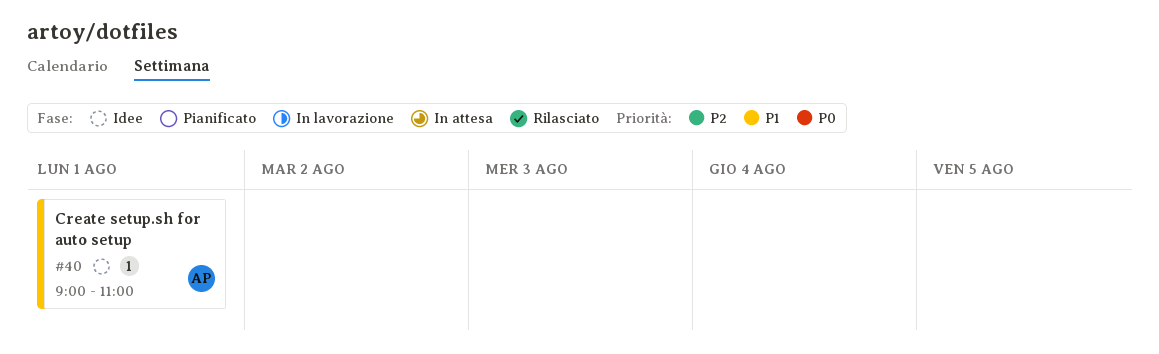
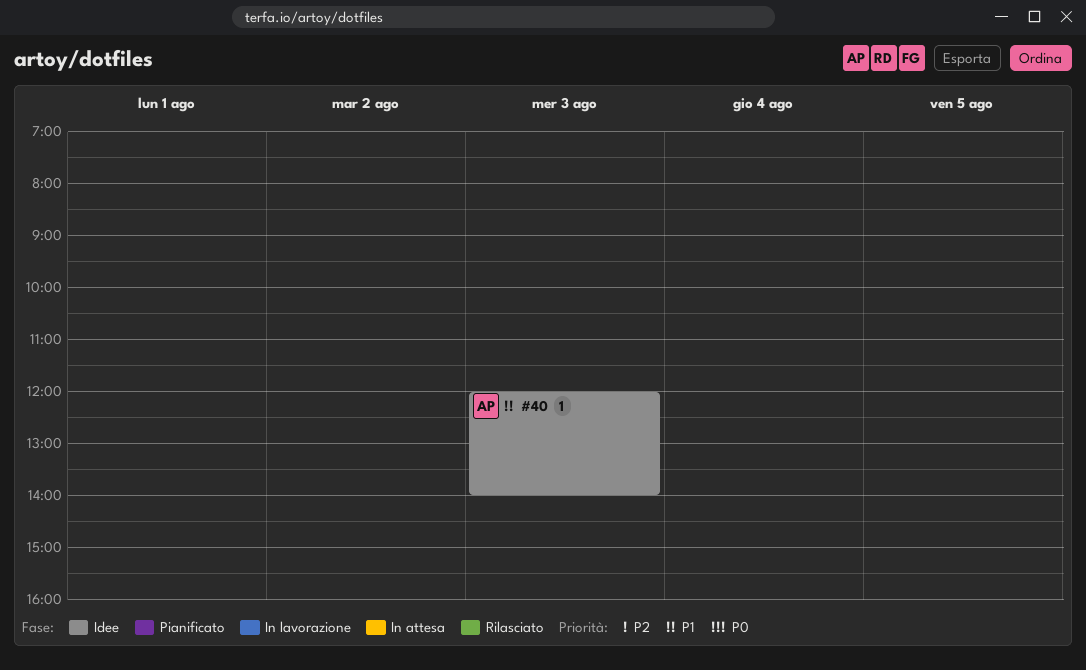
#40, day: Aug 1 -> Aug 3
#40, begins: 09:00 -> 12:00
#40, ends: 11:00 -> 14:00

